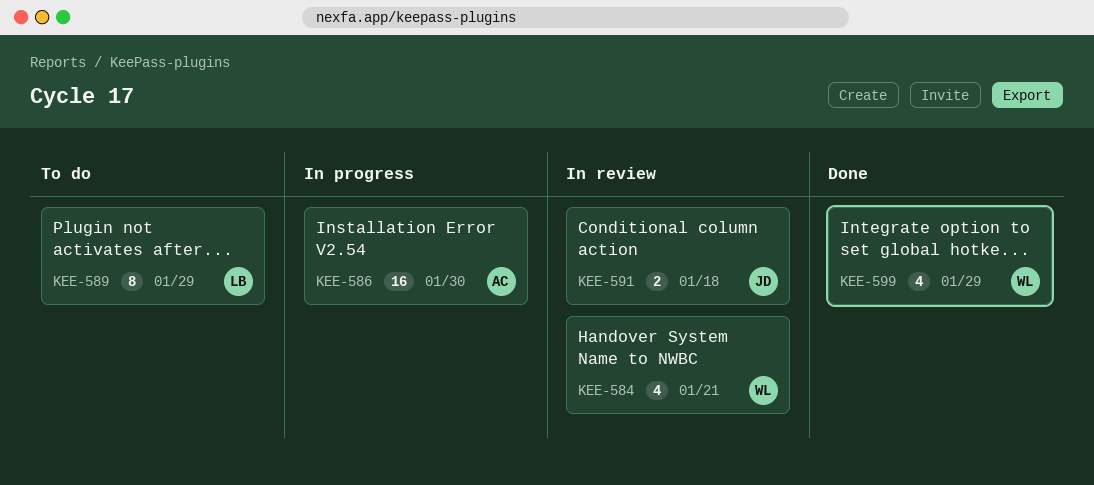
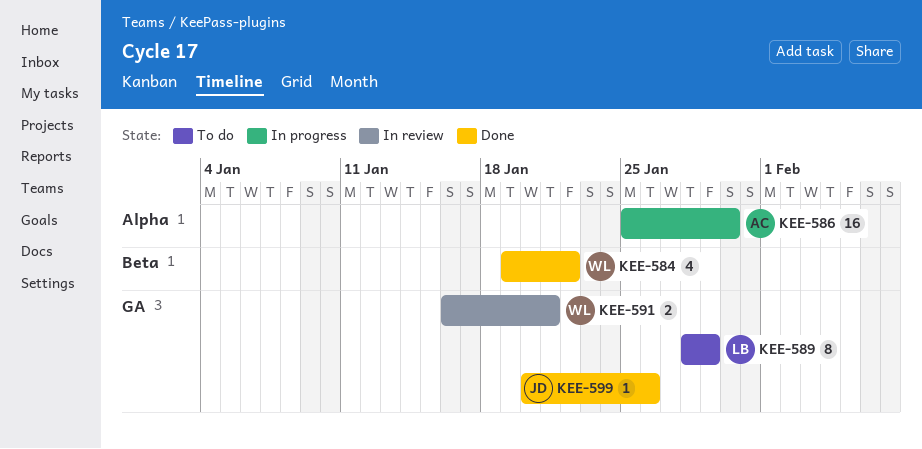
KEE-584, status: In review -> Done
KEE-584, due: Jan 21 -> Jan 22
KEE-591, owner: JD -> WL
KEE-591, due: Jan 18 -> Jan 21
KEE-599, owner: WL -> JD
KEE-599, estimate: 4 -> 1
KEE-599, due: Jan 29 -> Jan 26

